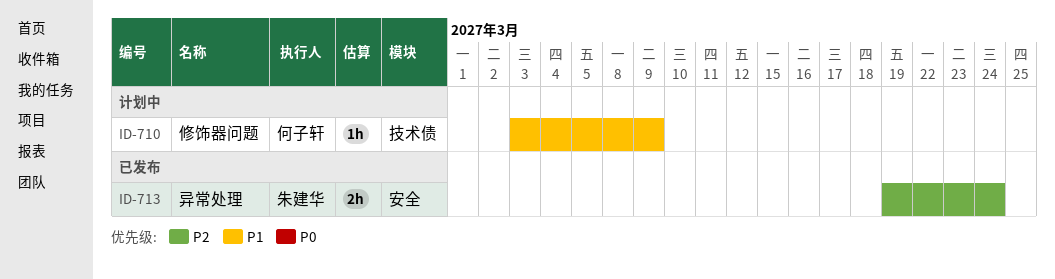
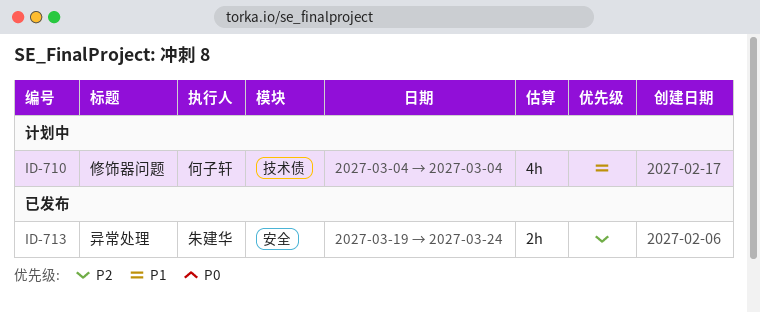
ID-710, estimate: 1h -> 4h
ID-710, start: Mar 3 -> Mar 4
ID-710, due: Mar 9 -> Mar 4

